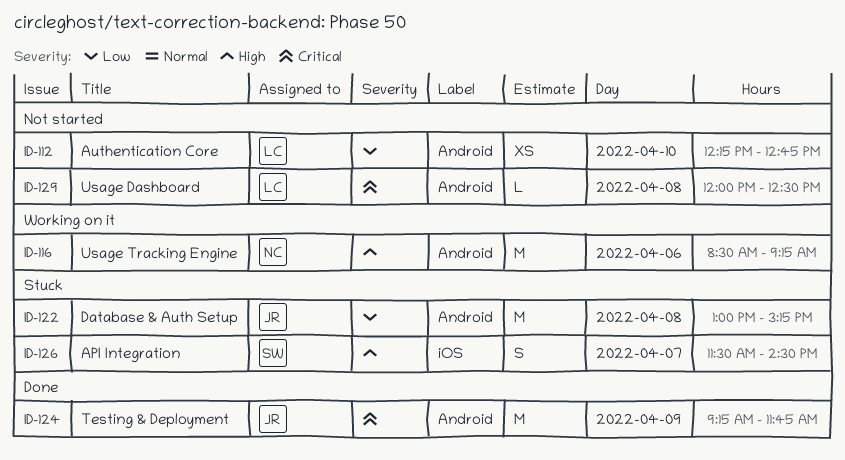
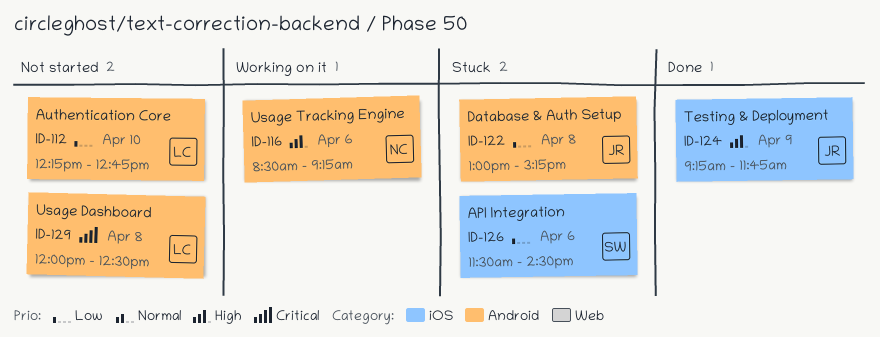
ID-124, priority: Critical -> High
ID-124, label: Android -> iOS
ID-126, priority: High -> Low
ID-126, day: Apr 7 -> Apr 6

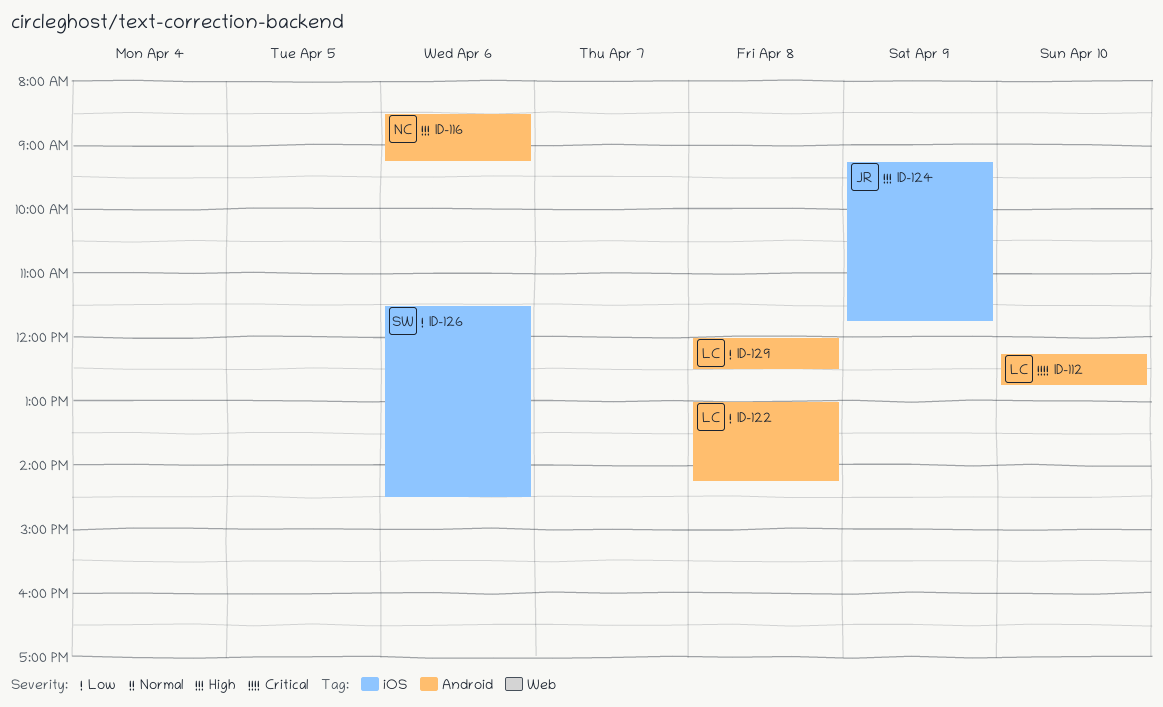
ID-112, priority: Low -> Critical
ID-122, owner: JR -> LC
ID-122, ends: 15:15 -> 14:15
ID-129, priority: Critical -> Low

